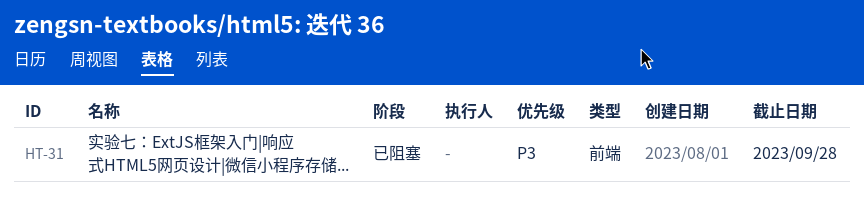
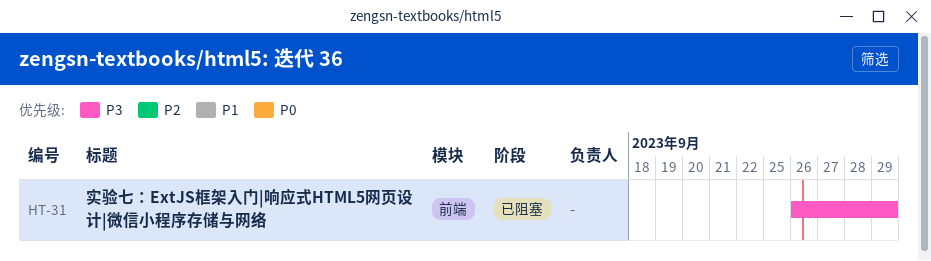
HT-31, due: Sep 28 -> Sep 29

